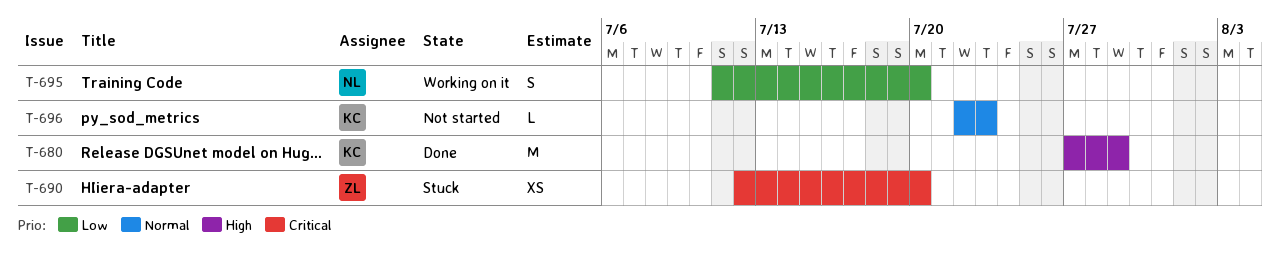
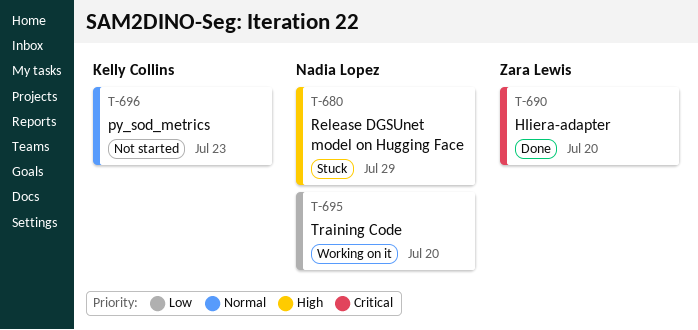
T-680, status: Done -> Stuck
T-680, owner: Kelly Collins -> Nadia Lopez
T-690, status: Stuck -> Done

